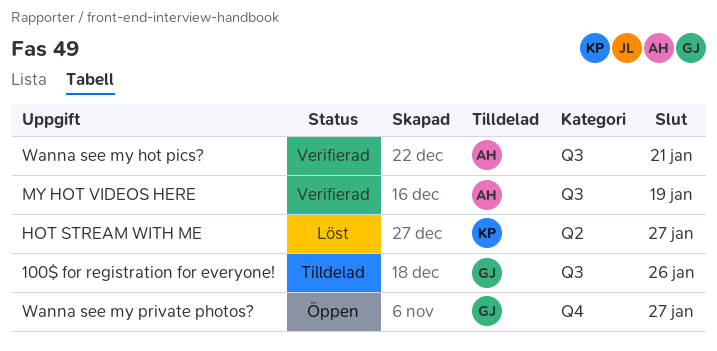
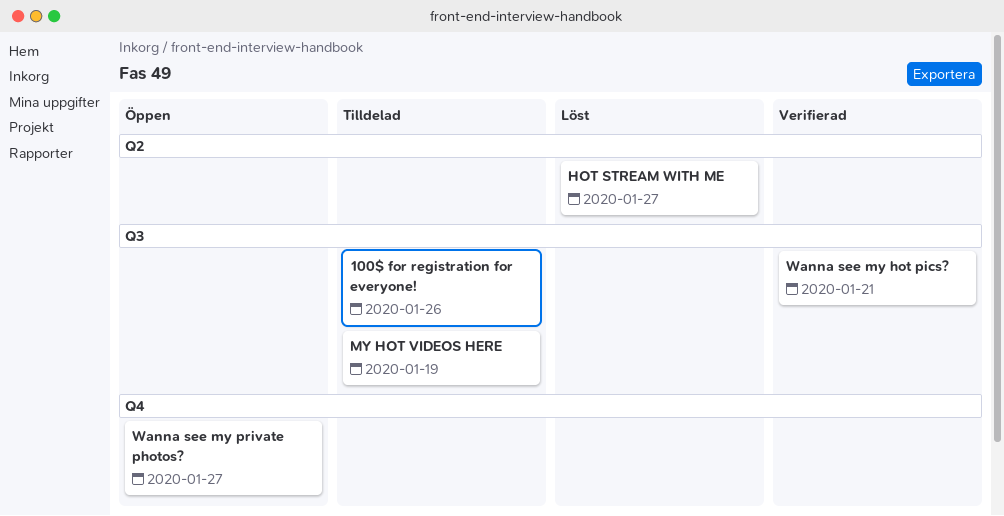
MY HOT VIDEOS HERE, status: Verifierad -> Tilldelad

